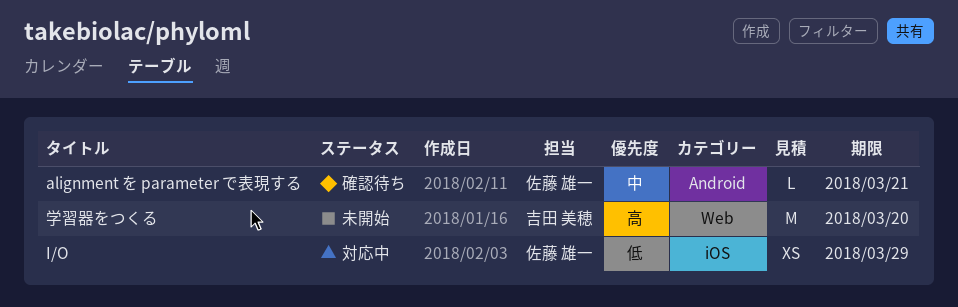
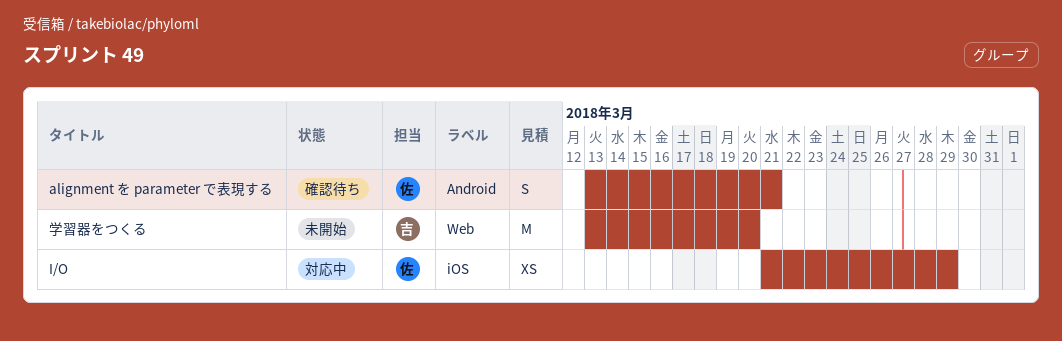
alignment を parameter で表現する, estimate: L -> S

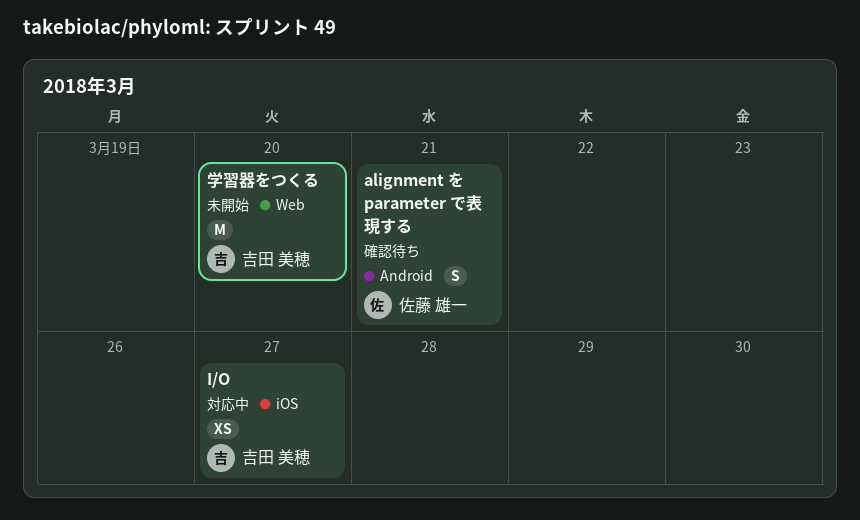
I/O, owner: 佐藤 雄一 -> 吉田 美穂
I/O, due: Mar 29 -> Mar 27

